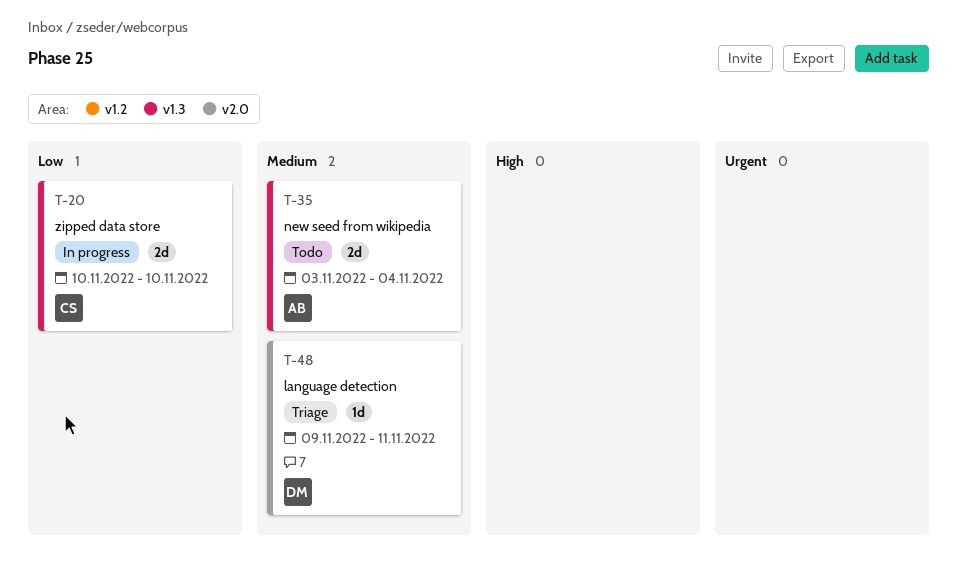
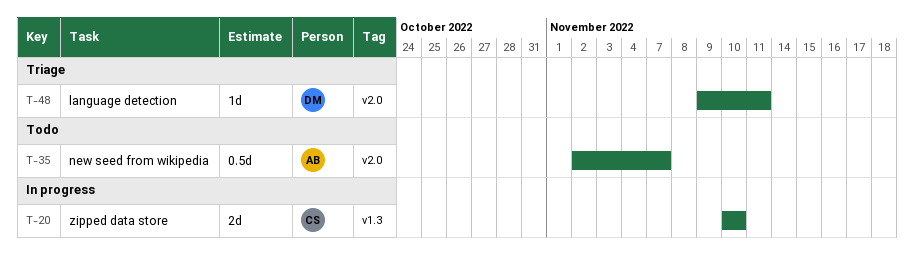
T-35, label: v1.3 -> v2.0
T-35, estimate: 2d -> 0.5d
T-35, start: Nov 3 -> Nov 2
T-35, due: Nov 4 -> Nov 7

